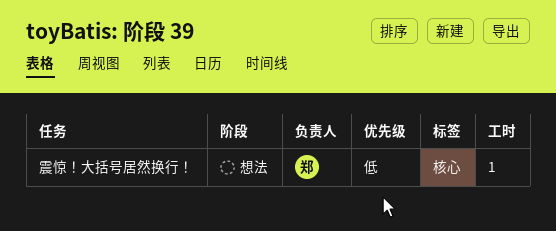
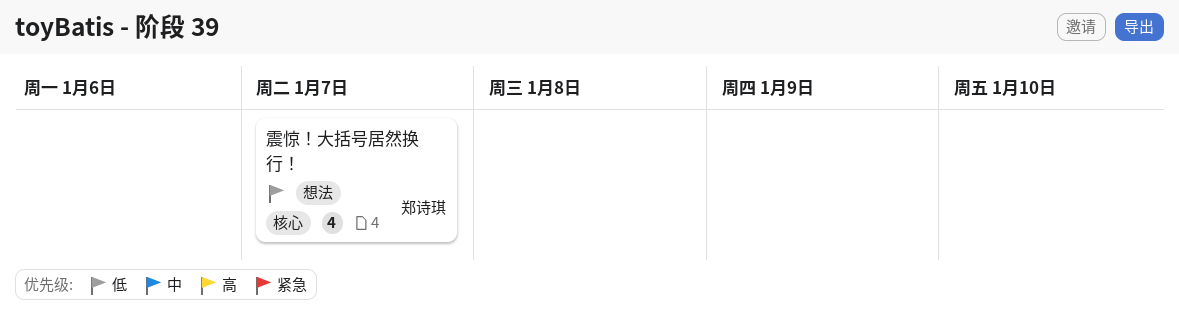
震惊！大括号居然换行！, estimate: 1 -> 4

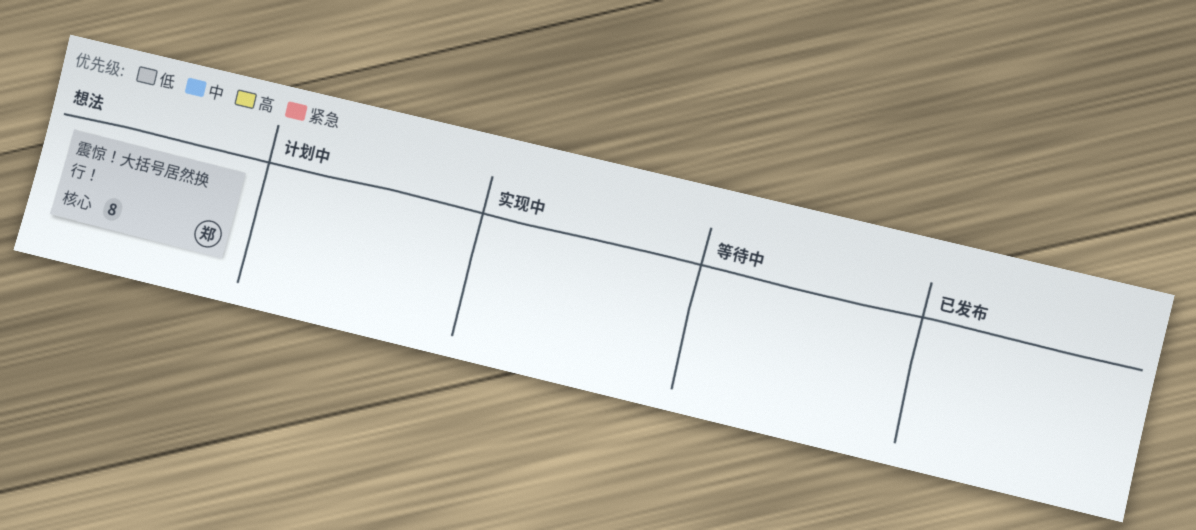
震惊！大括号居然换行！, estimate: 4 -> 8

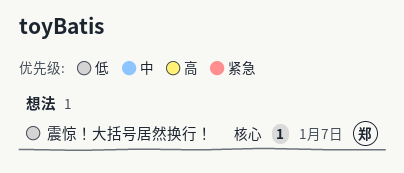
震惊！大括号居然换行！, estimate: 8 -> 1

